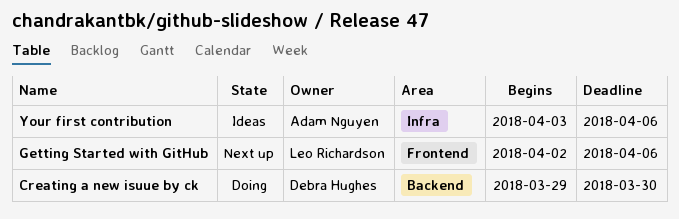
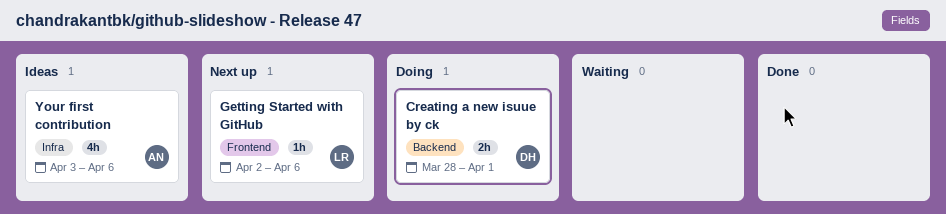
Creating a new isuue by ck, start: Mar 29 -> Mar 28
Creating a new isuue by ck, due: Mar 30 -> Apr 1

